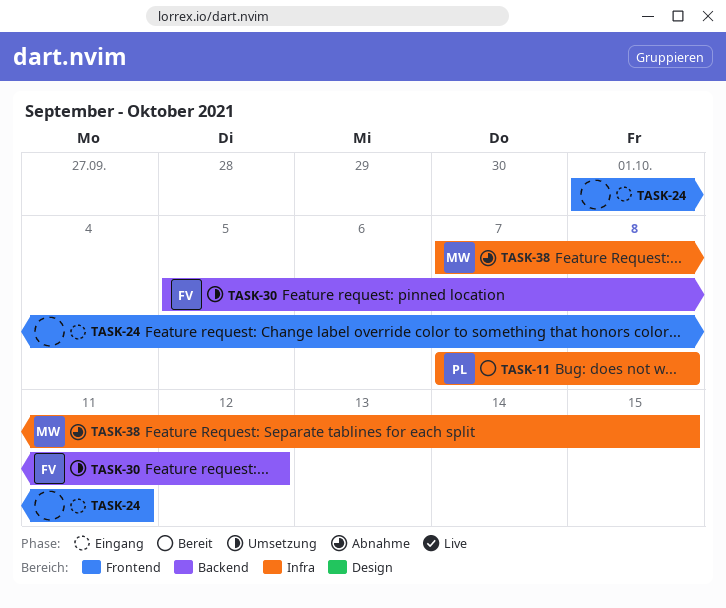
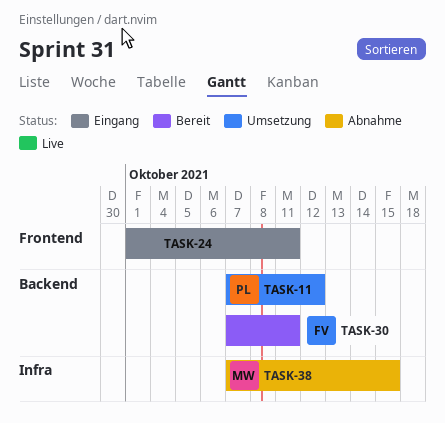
TASK-11, status: Bereit -> Umsetzung
TASK-11, label: Infra -> Backend
TASK-11, due: Oct 8 -> Oct 12
TASK-30, status: Umsetzung -> Bereit
TASK-30, start: Oct 5 -> Oct 7
TASK-30, due: Oct 12 -> Oct 11

